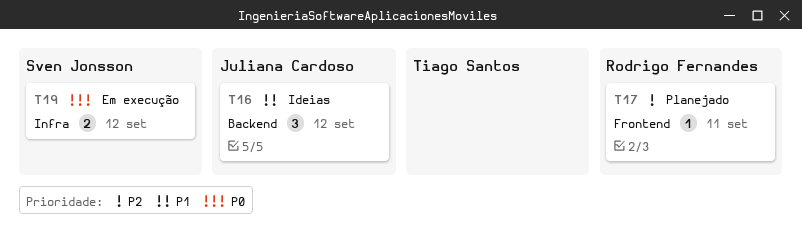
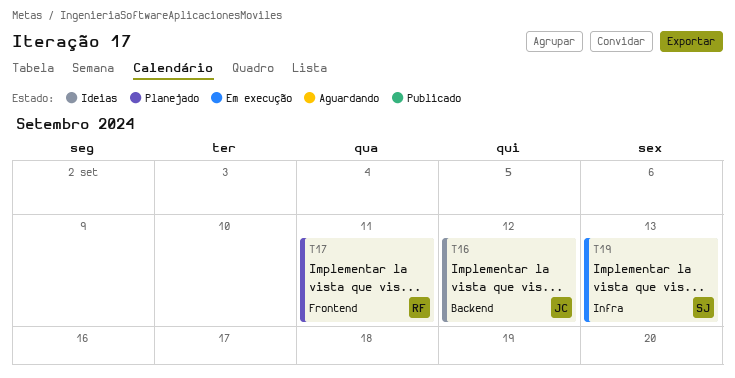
T19, due: Sep 12 -> Sep 13

